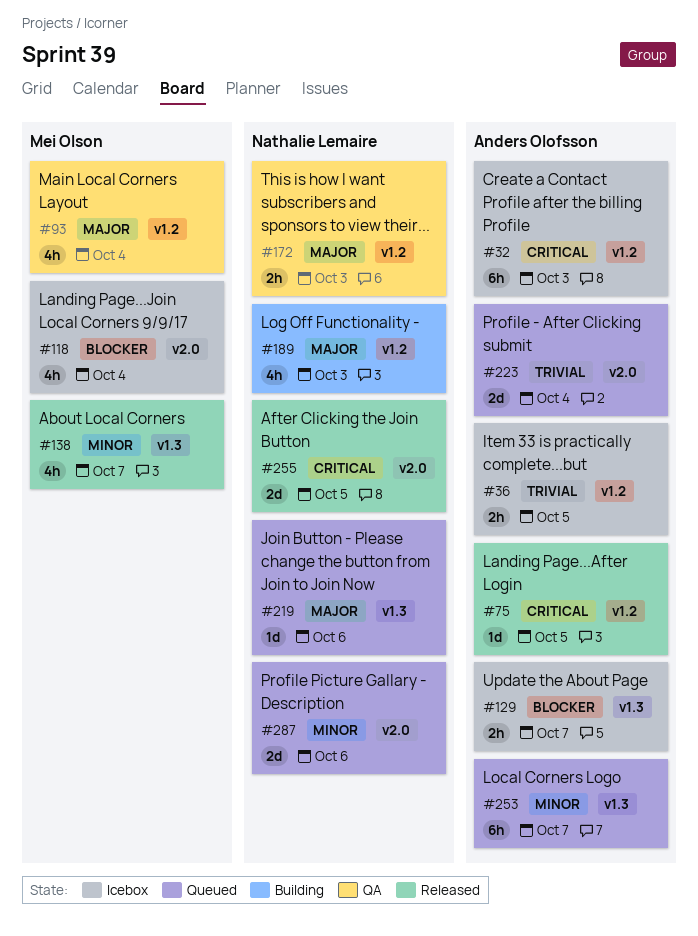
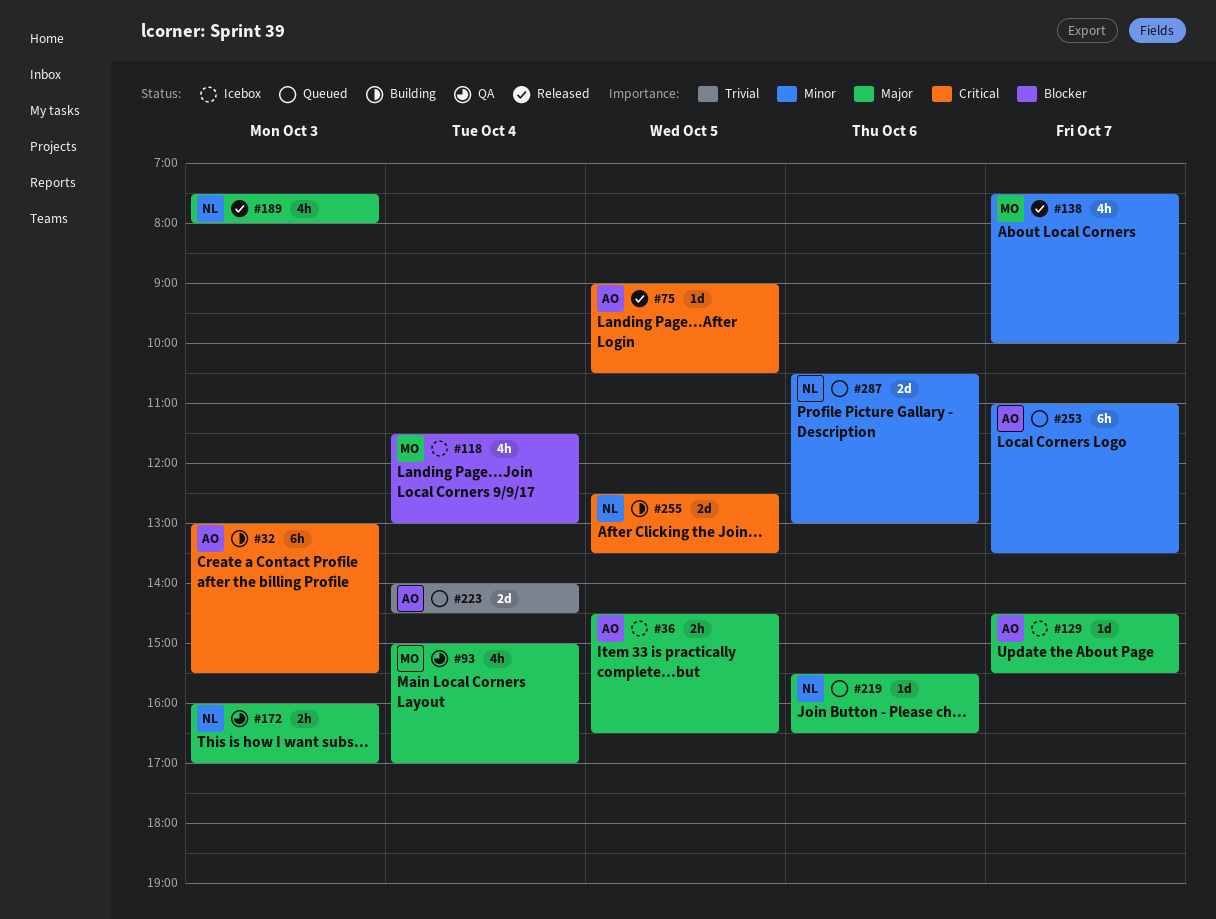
#32, status: Icebox -> Building
#36, priority: Trivial -> Major
#129, priority: Blocker -> Major
#129, estimate: 2h -> 1d
#189, status: Building -> Released
#255, status: Released -> Building

